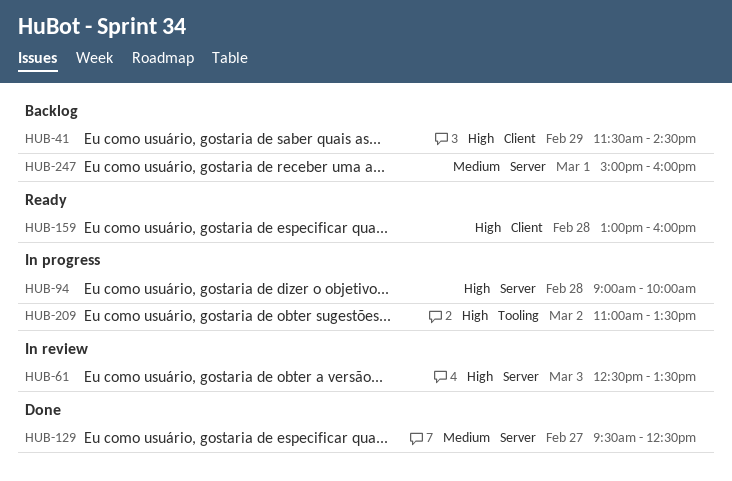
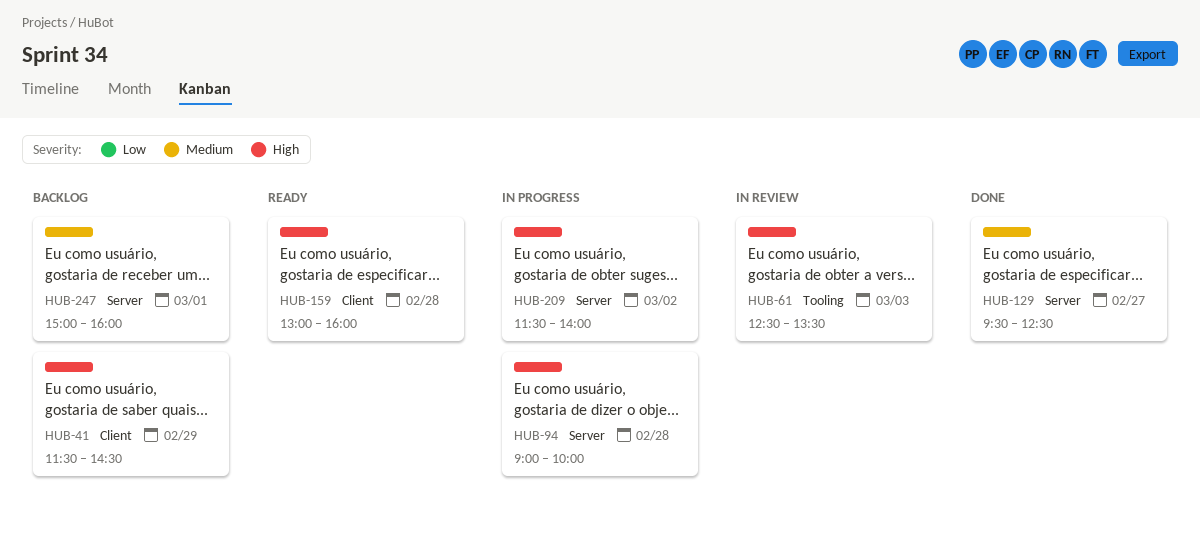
HUB-61, label: Server -> Tooling
HUB-209, label: Tooling -> Server
HUB-209, begins: 11:00 -> 11:30
HUB-209, ends: 13:30 -> 14:00

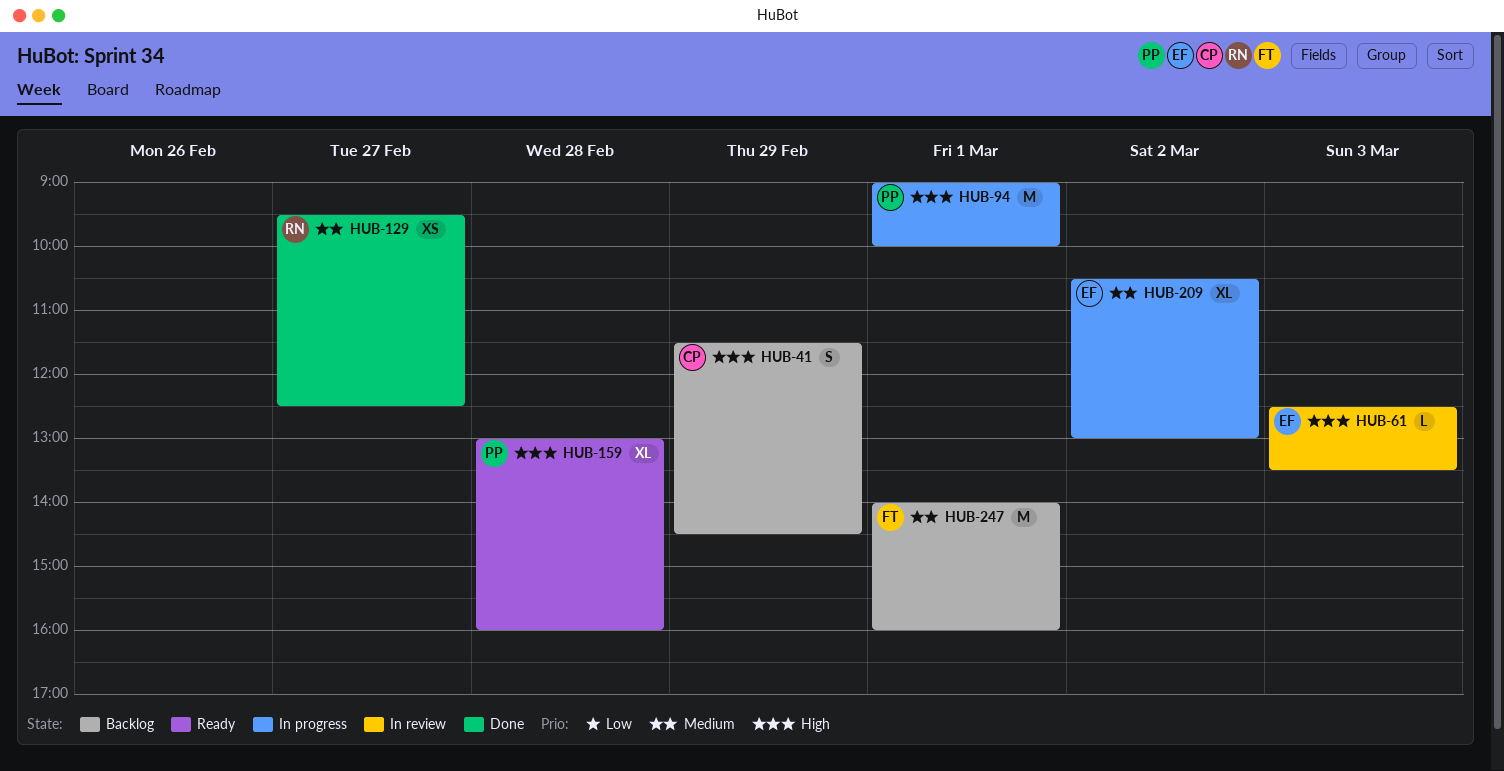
HUB-94, day: Feb 28 -> Mar 1
HUB-209, priority: High -> Medium
HUB-209, begins: 11:30 -> 10:30
HUB-209, ends: 14:00 -> 13:00
HUB-247, begins: 15:00 -> 14:00

